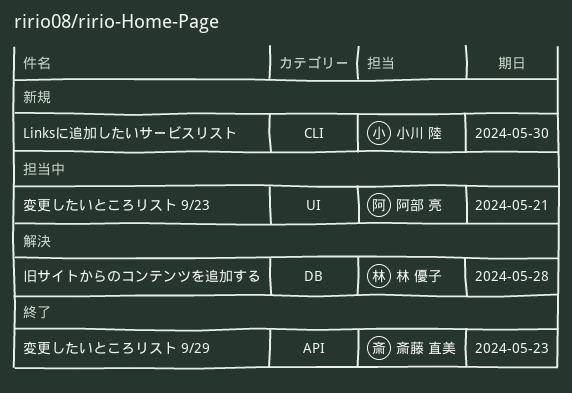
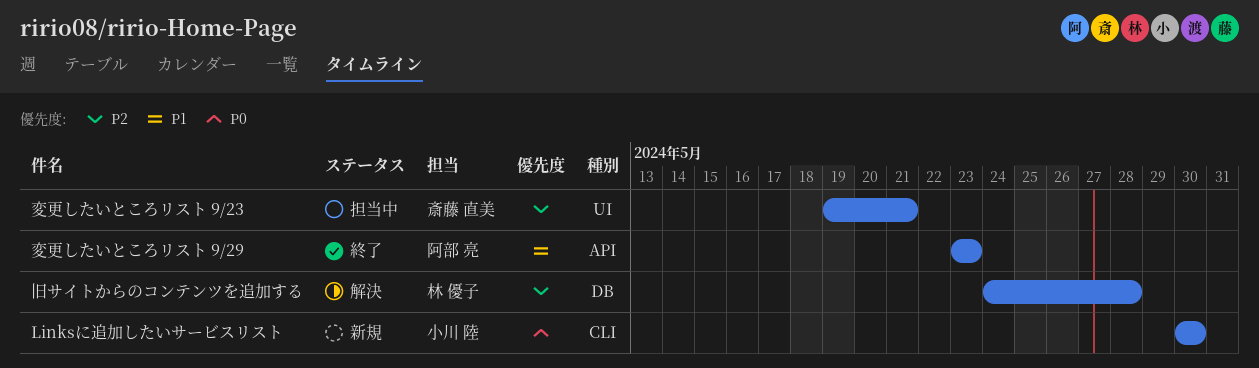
変更したいところリスト 9/23, owner: 阿部 亮 -> 斎藤 直美
変更したいところリスト 9/29, owner: 斎藤 直美 -> 阿部 亮

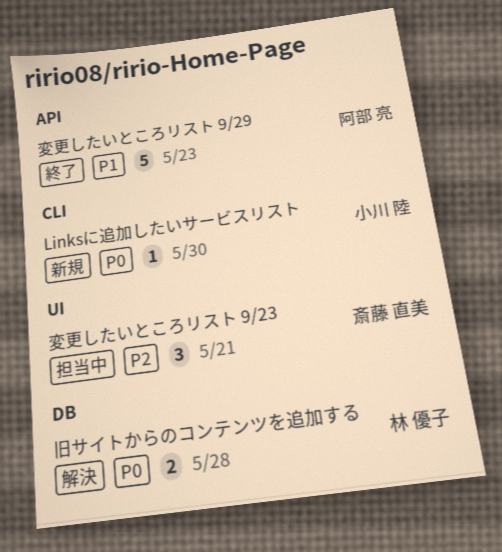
旧サイトからのコンテンツを追加する, priority: P2 -> P0

